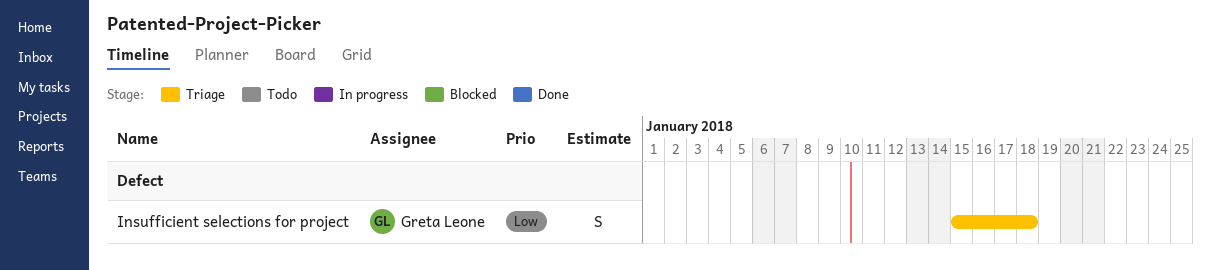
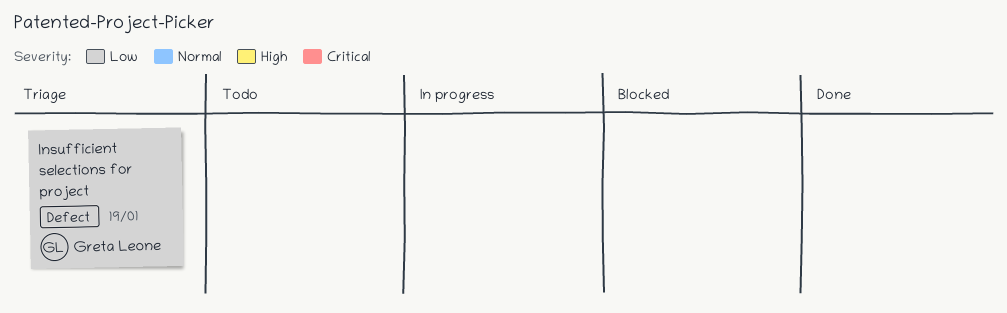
Insufficient selections for project, due: Jan 18 -> Jan 19

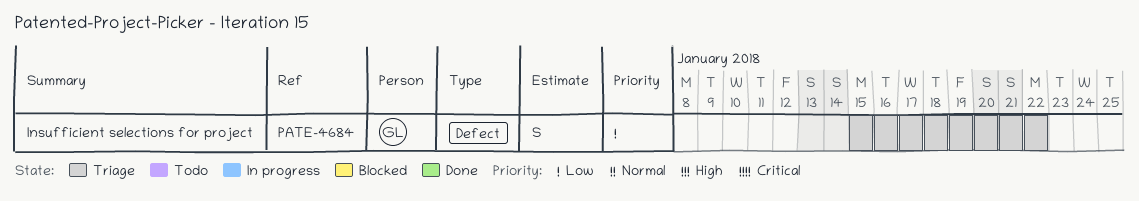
Insufficient selections for project, due: Jan 19 -> Jan 22

